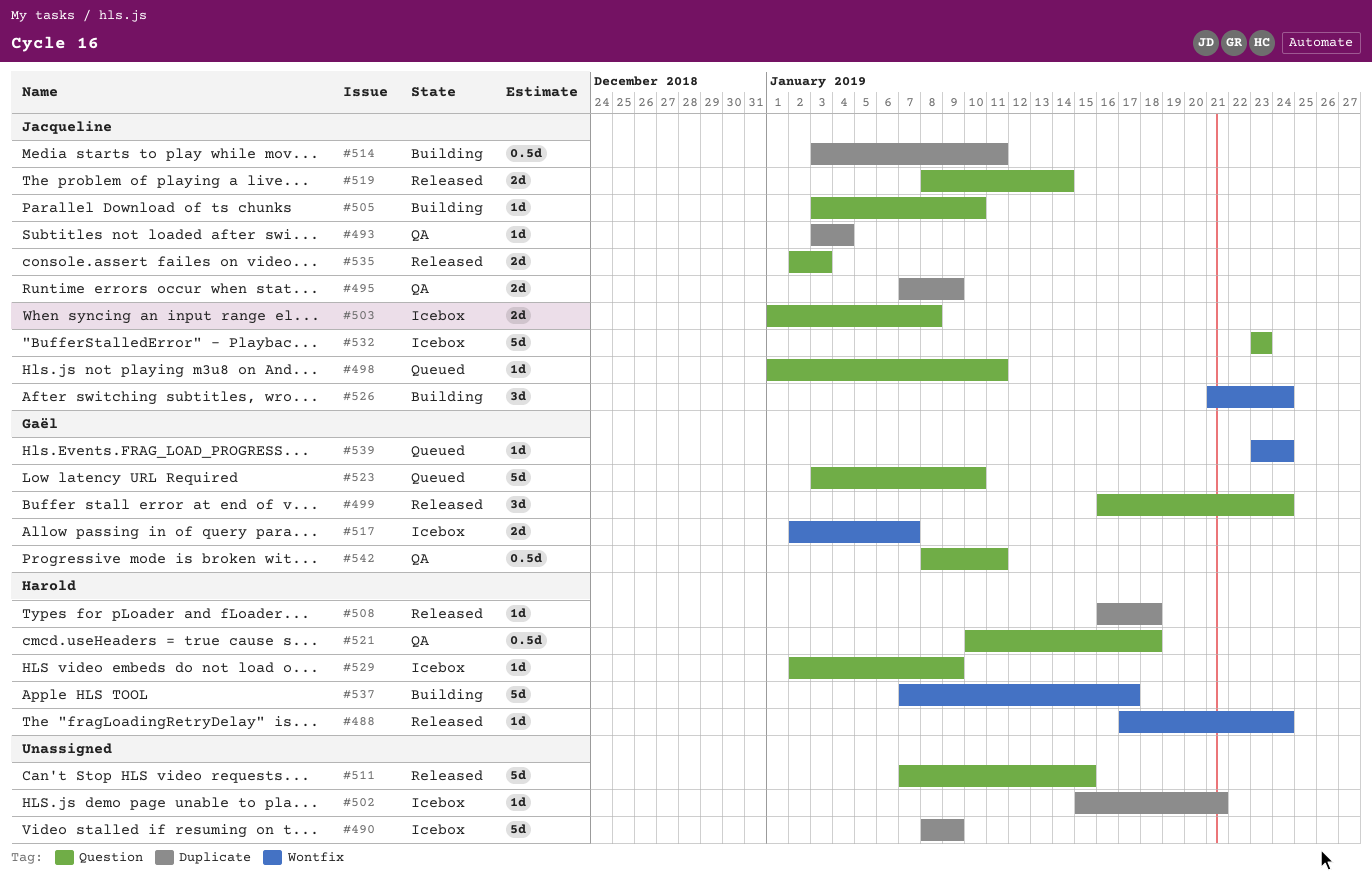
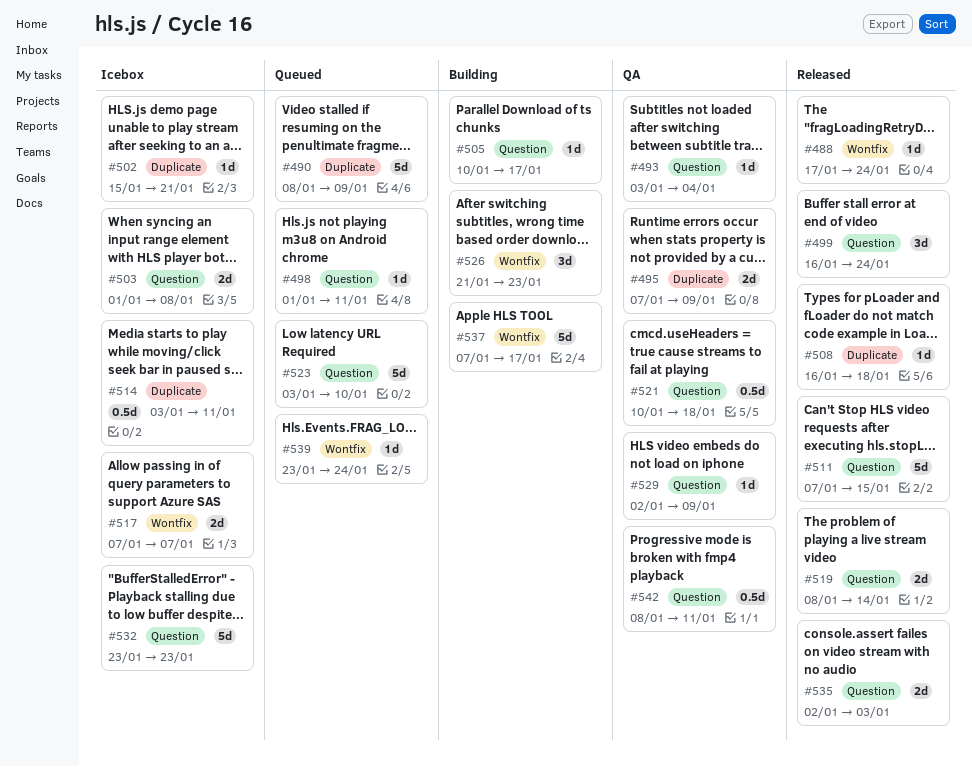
#490, status: Icebox -> Queued
#493, label: Duplicate -> Question
#505, start: Jan 3 -> Jan 10
#505, due: Jan 10 -> Jan 17
#514, status: Building -> Icebox
#517, start: Jan 2 -> Jan 7
#526, due: Jan 24 -> Jan 23
#529, status: Icebox -> QA

